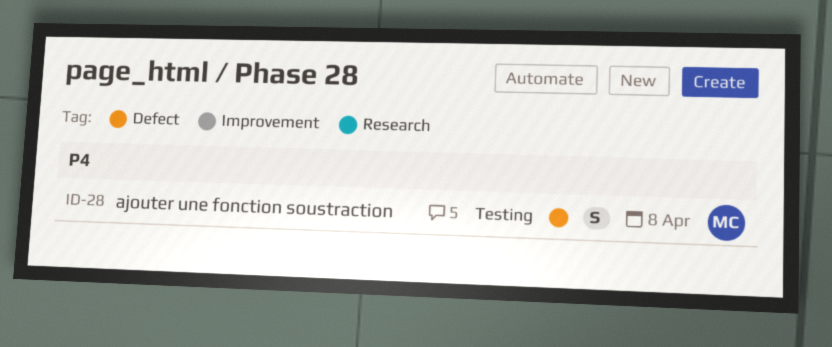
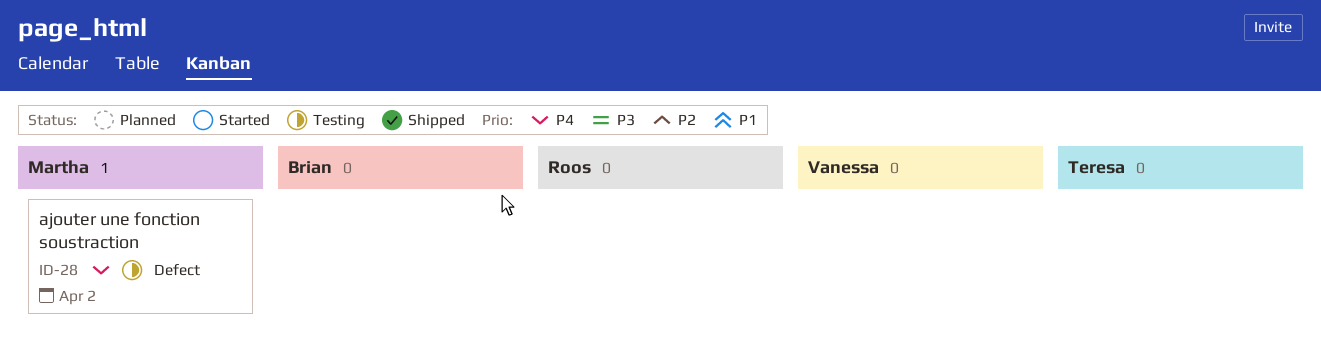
ID-28, due: Apr 8 -> Apr 2

